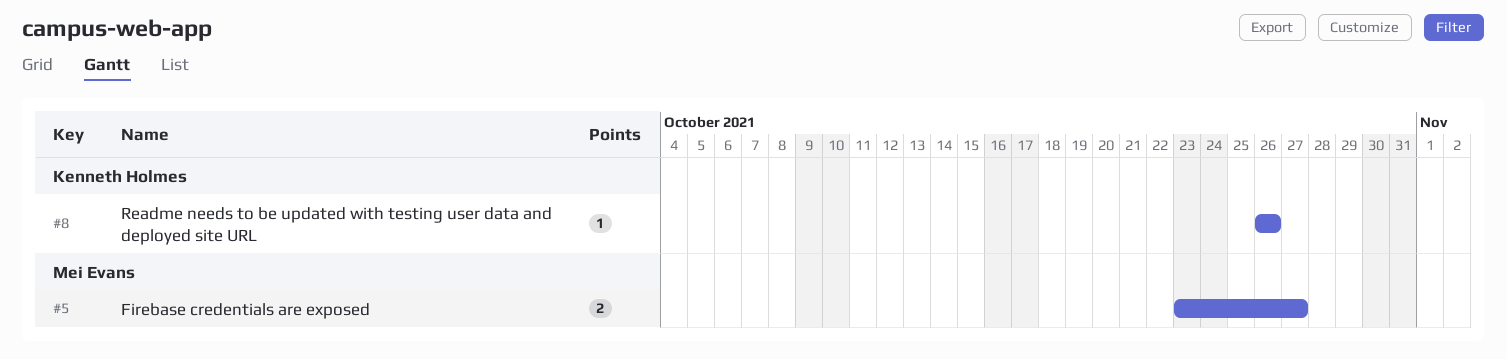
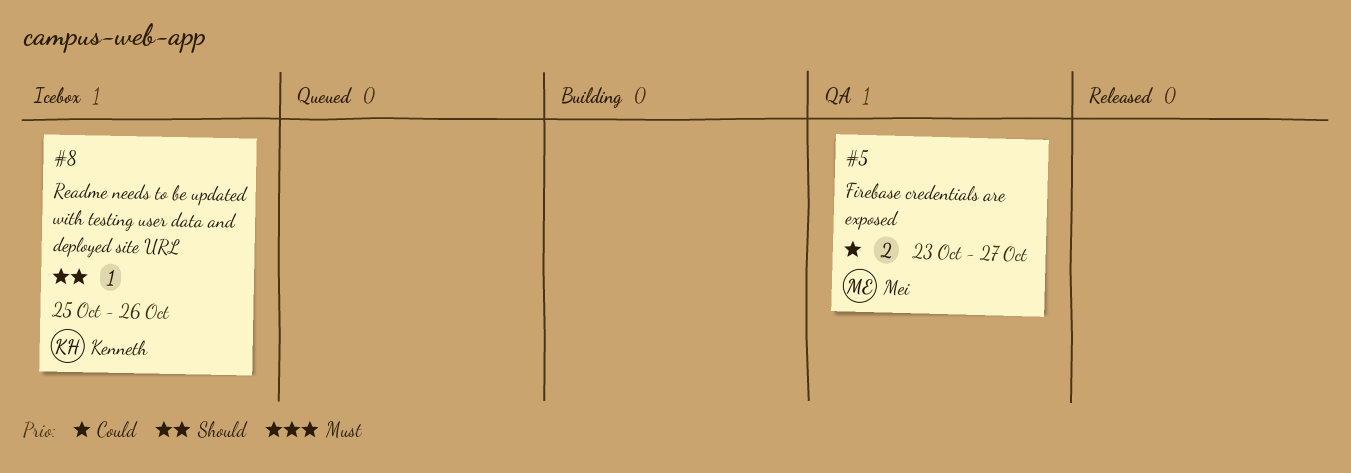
#8, start: Oct 26 -> Oct 25

